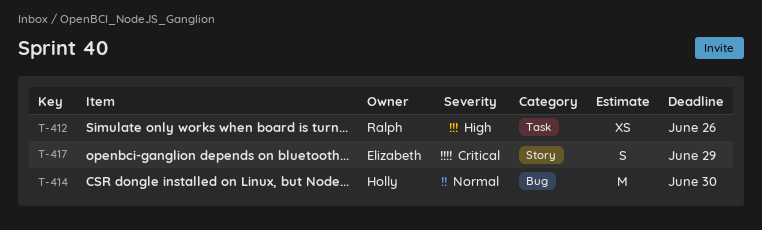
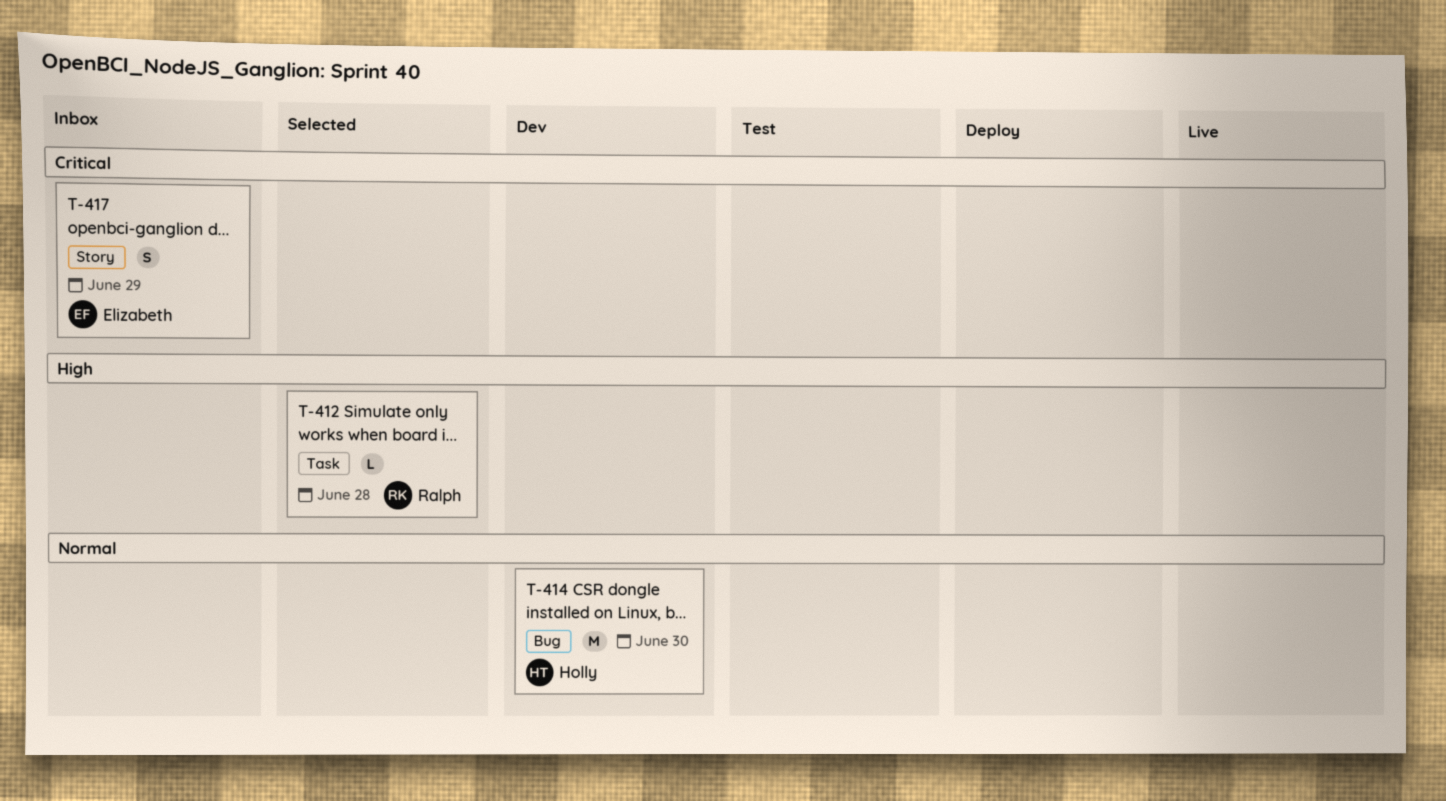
T-412, estimate: XS -> L
T-412, due: Jun 26 -> Jun 28

